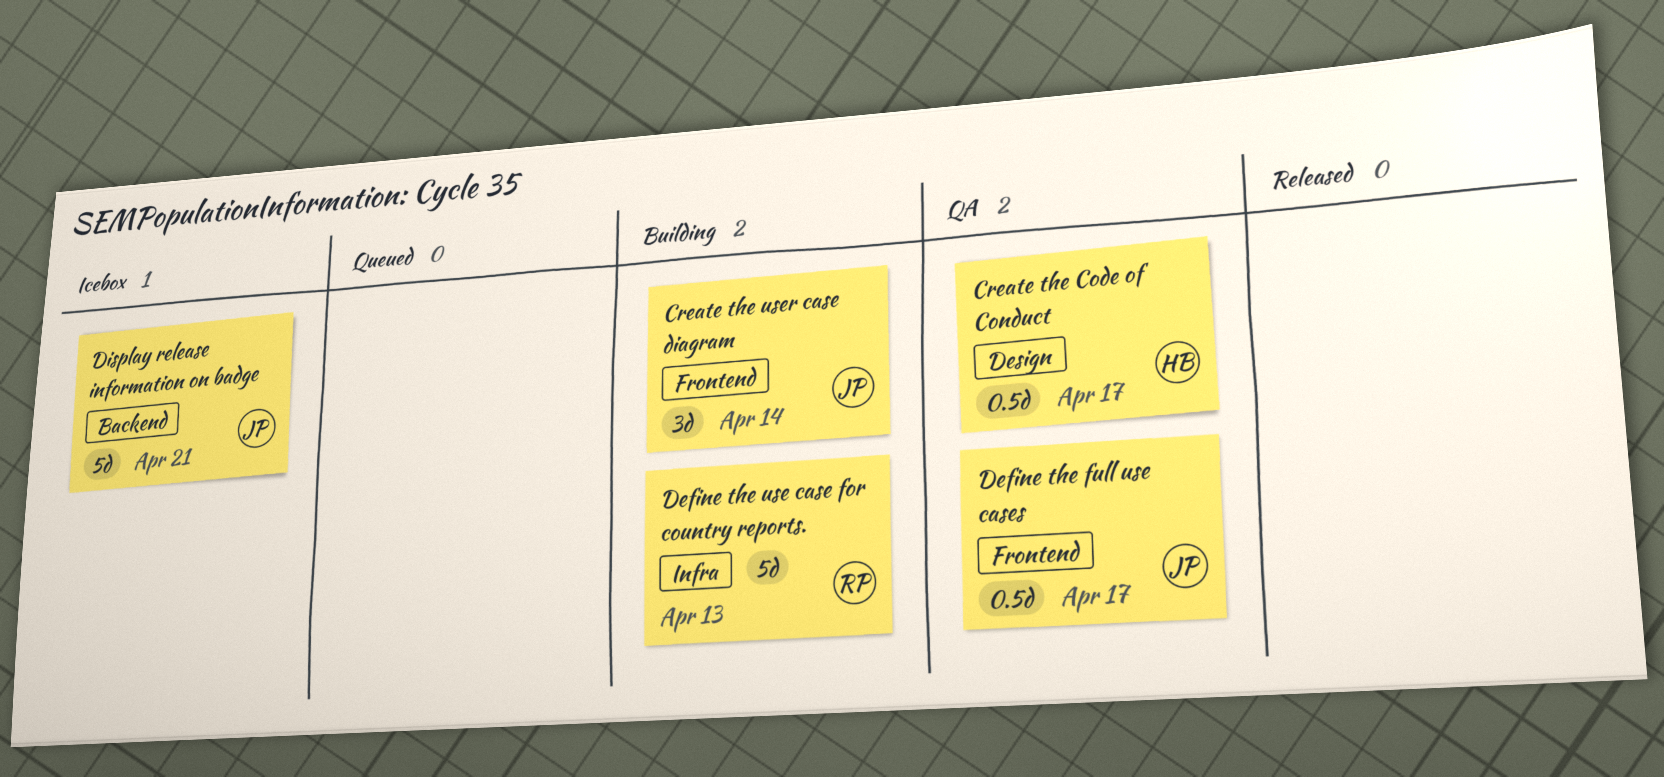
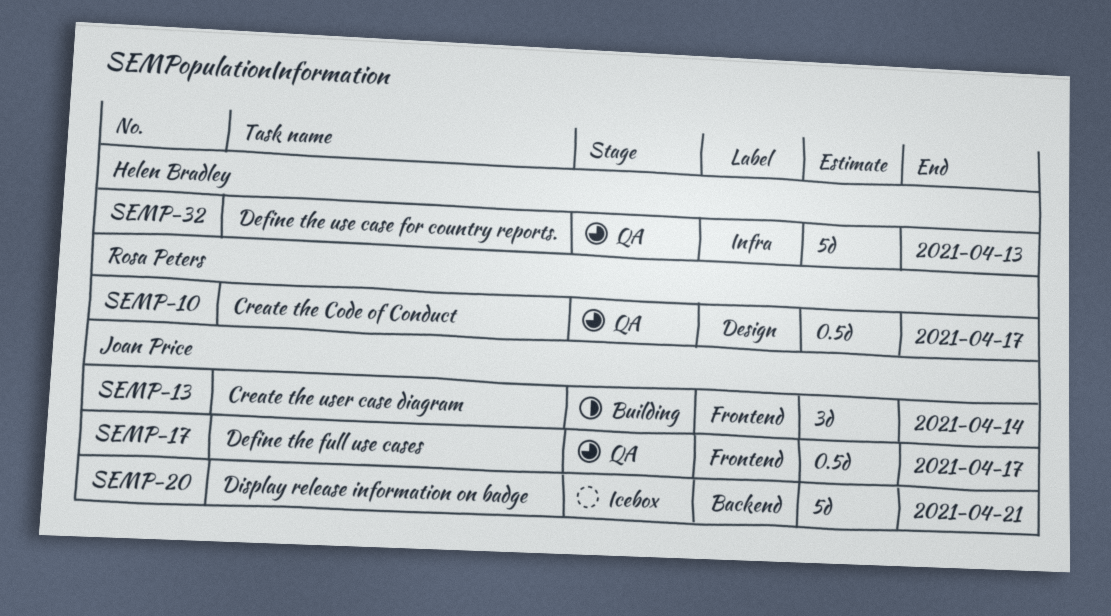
Create the Code of Conduct, owner: Helen Bradley -> Rosa Peters
Define the use case for country reports., status: Building -> QA
Define the use case for country reports., owner: Rosa Peters -> Helen Bradley

